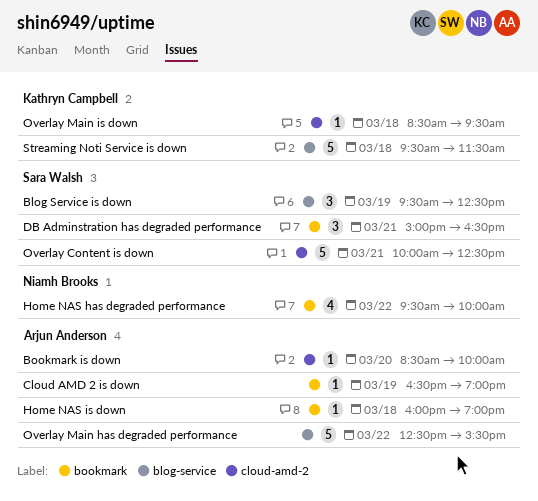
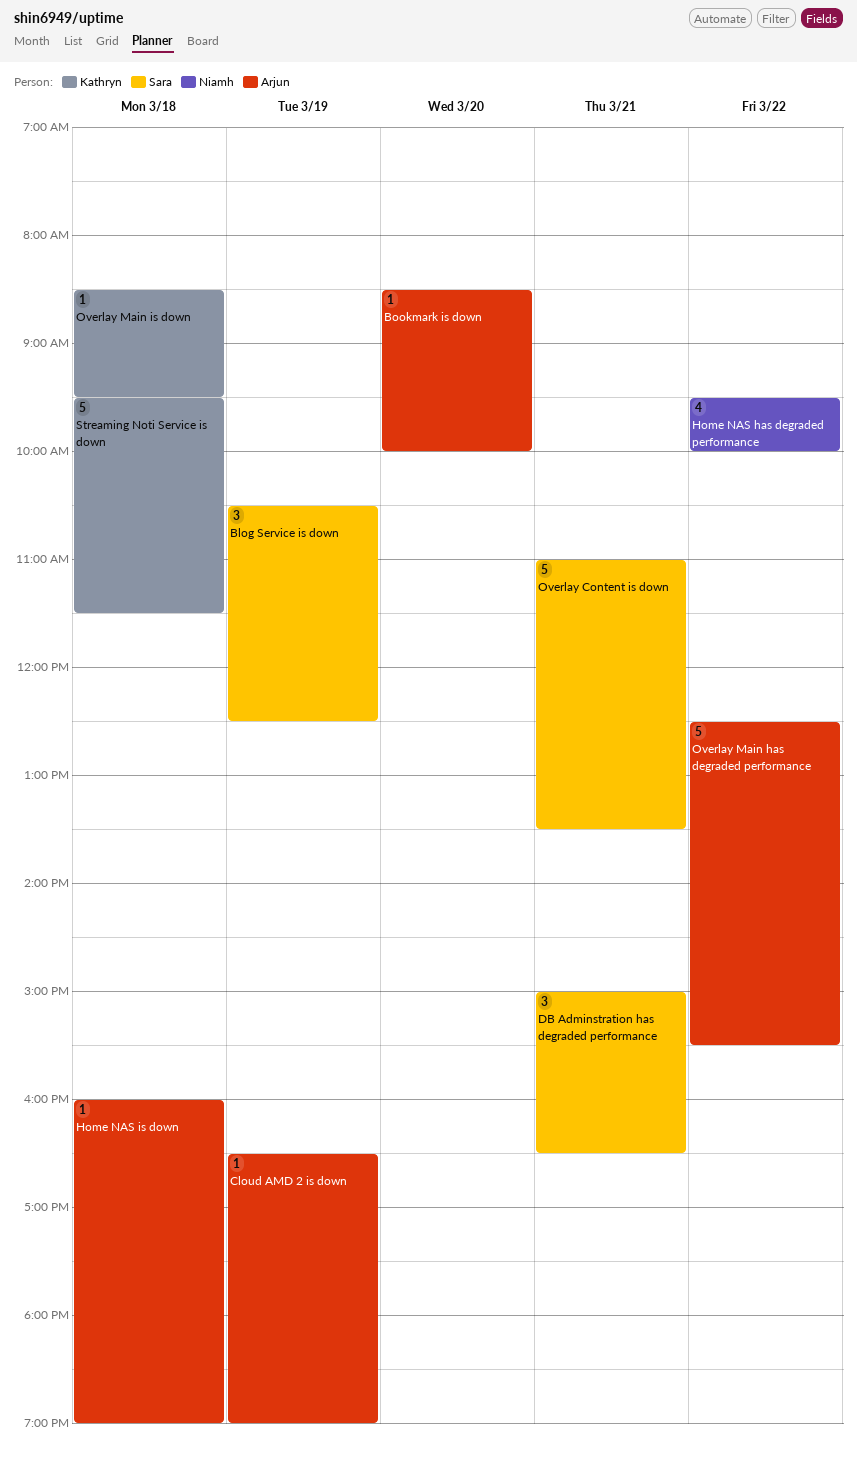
Blog Service is down, begins: 09:30 -> 10:30
Overlay Content is down, begins: 10:00 -> 11:00
Overlay Content is down, ends: 12:30 -> 13:30

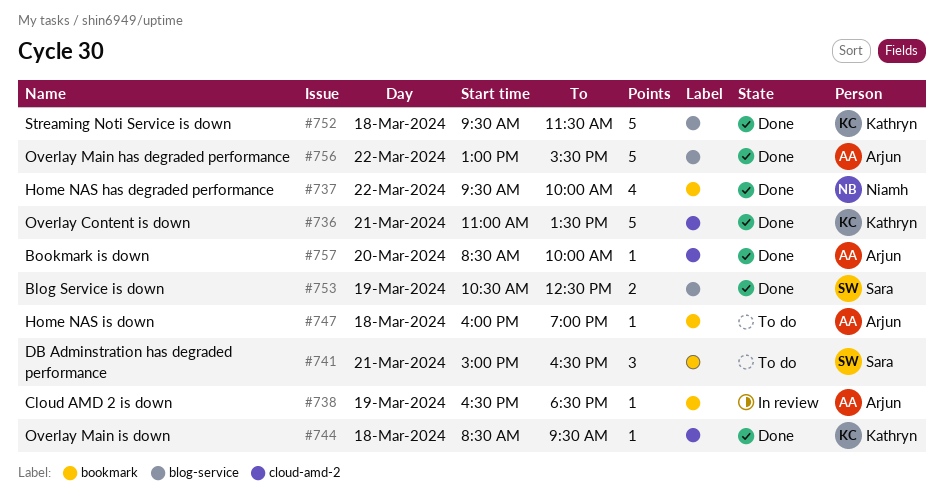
Blog Service is down, estimate: 3 -> 2
Cloud AMD 2 is down, ends: 19:00 -> 18:30
Overlay Content is down, owner: Sara -> Kathryn
Overlay Main has degraded performance, begins: 12:30 -> 13:00

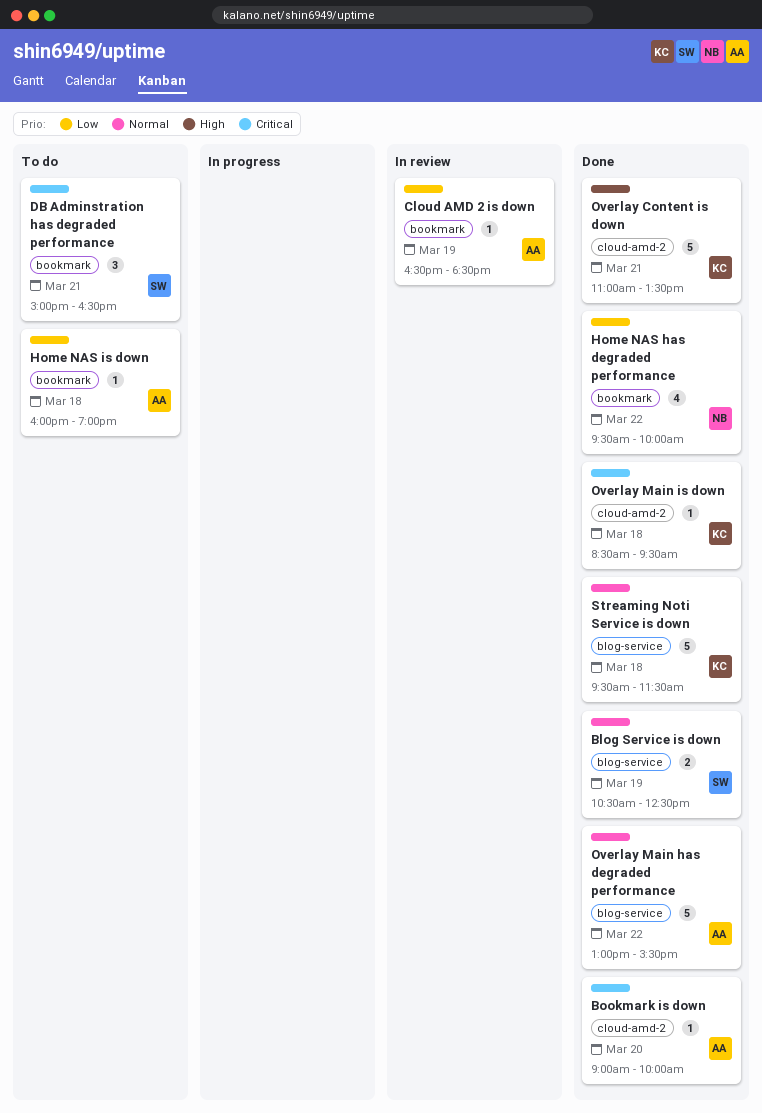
Bookmark is down, begins: 08:30 -> 09:00

